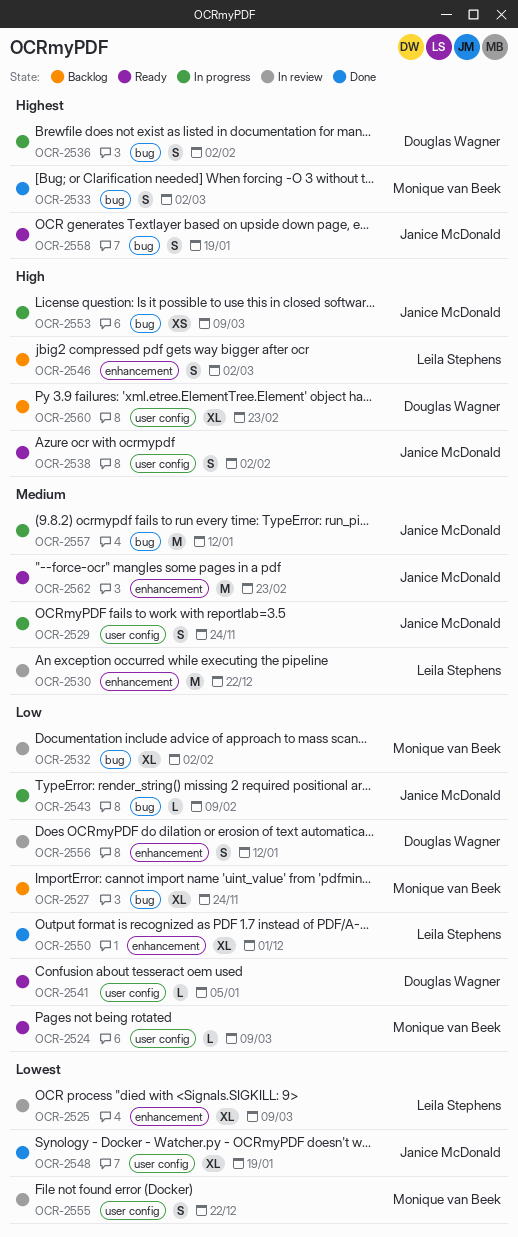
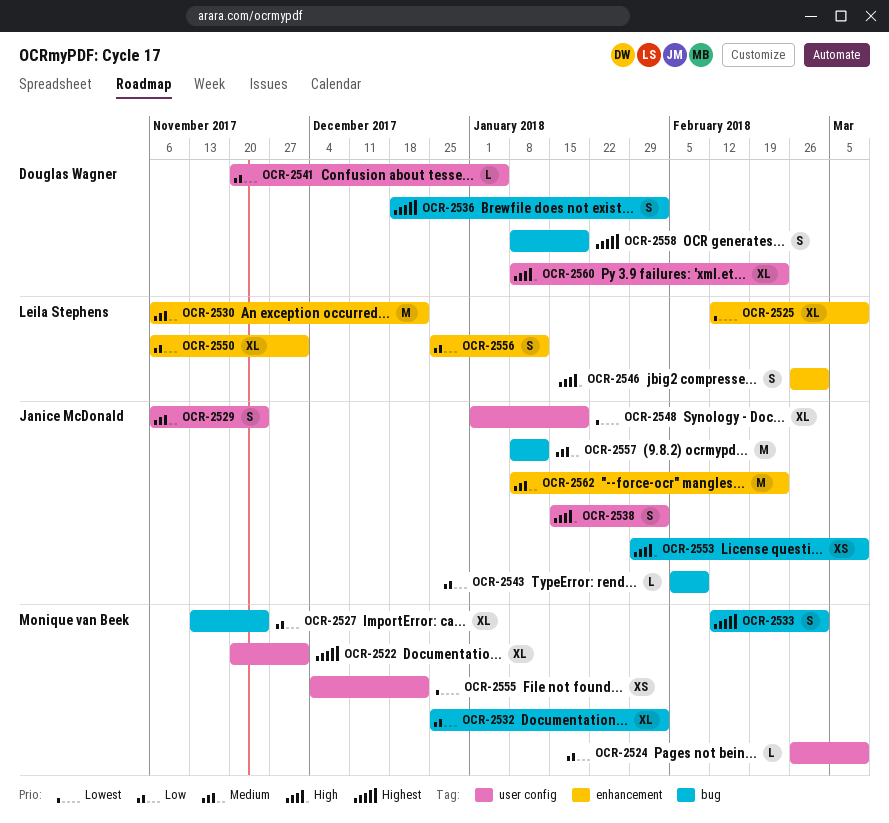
OCR-2522: none -> present
OCR-2555, estimate: S -> XS
OCR-2556, owner: Douglas Wagner -> Leila Stephens
OCR-2558, owner: Janice McDonald -> Douglas Wagner

